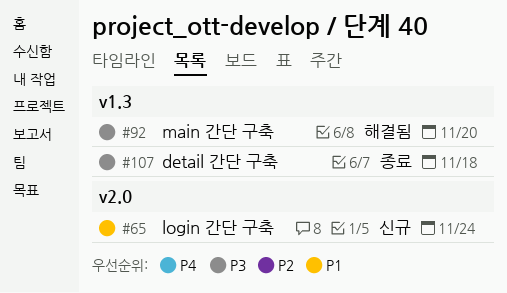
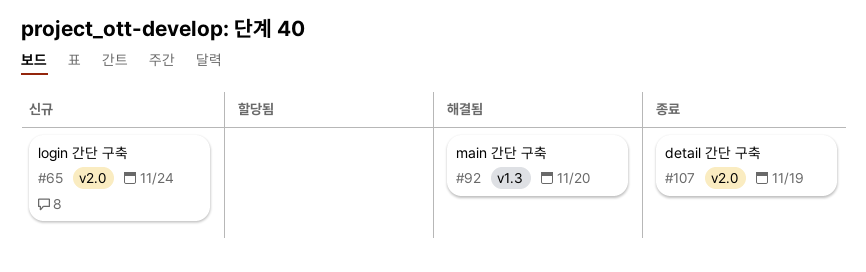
#107, label: v1.3 -> v2.0
#107, due: Nov 18 -> Nov 19

